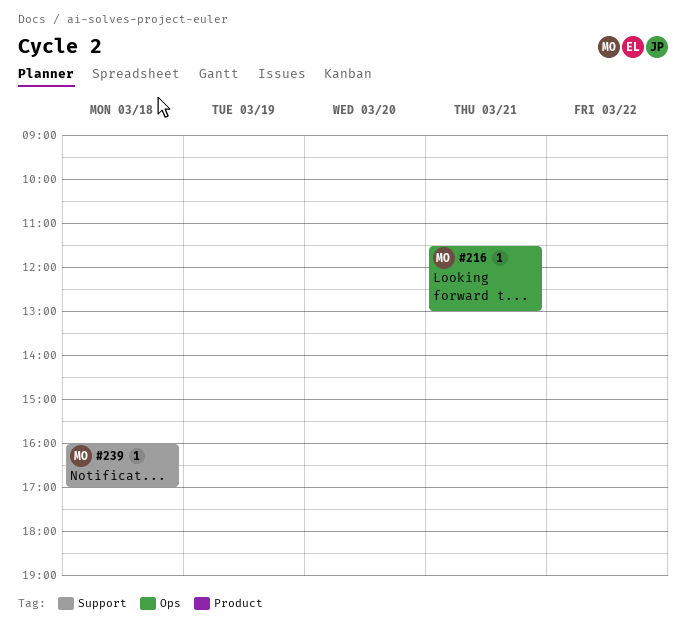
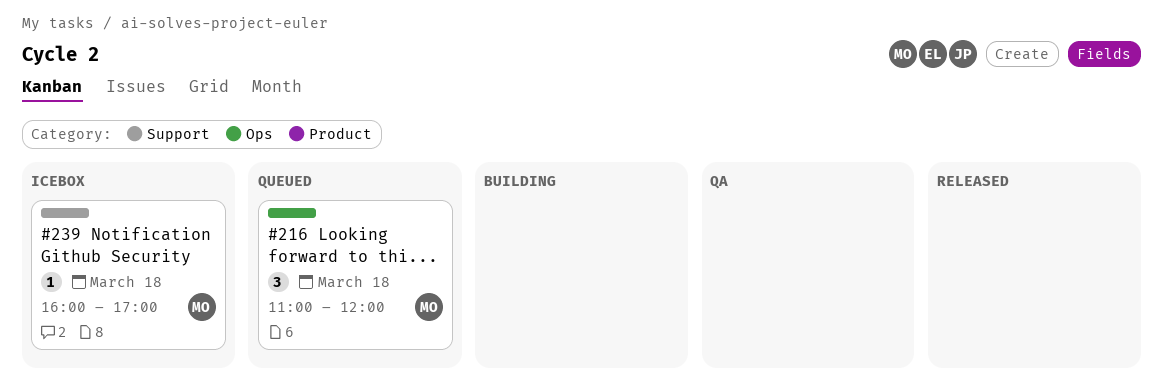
#216, estimate: 1 -> 3
#216, day: Mar 21 -> Mar 18
#216, begins: 11:30 -> 11:00
#216, ends: 13:00 -> 12:00

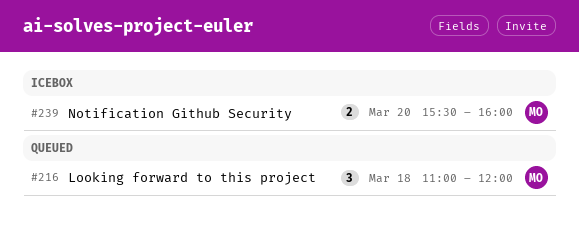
#239, estimate: 1 -> 2
#239, day: Mar 18 -> Mar 20
#239, begins: 16:00 -> 15:30
#239, ends: 17:00 -> 16:00

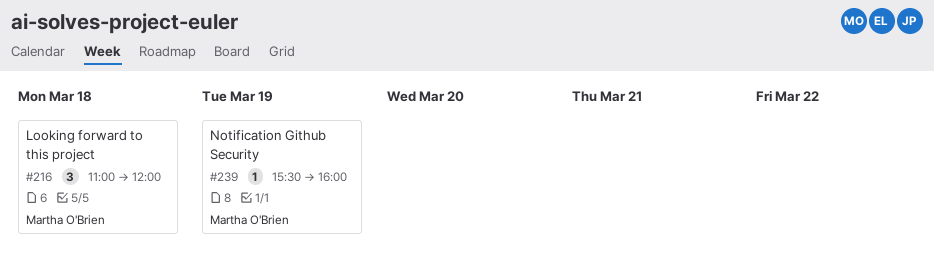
#239, estimate: 2 -> 1
#239, day: Mar 20 -> Mar 19

